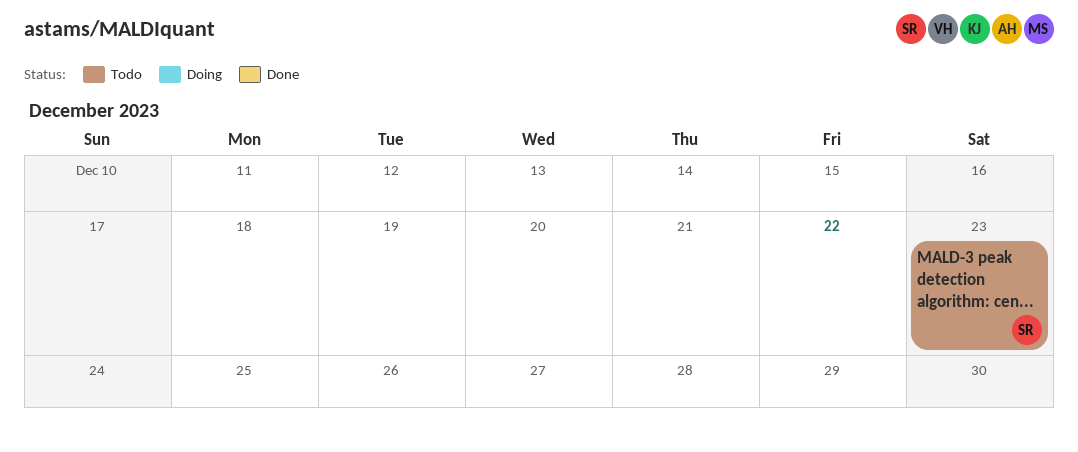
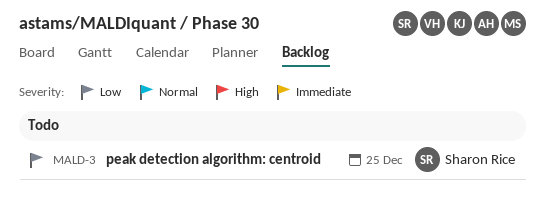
MALD-3, due: Dec 23 -> Dec 25

